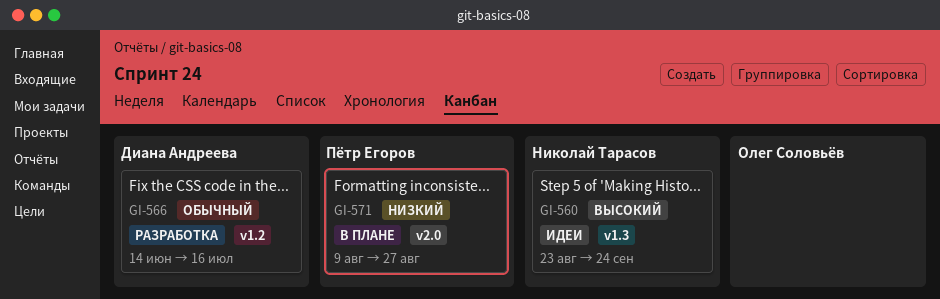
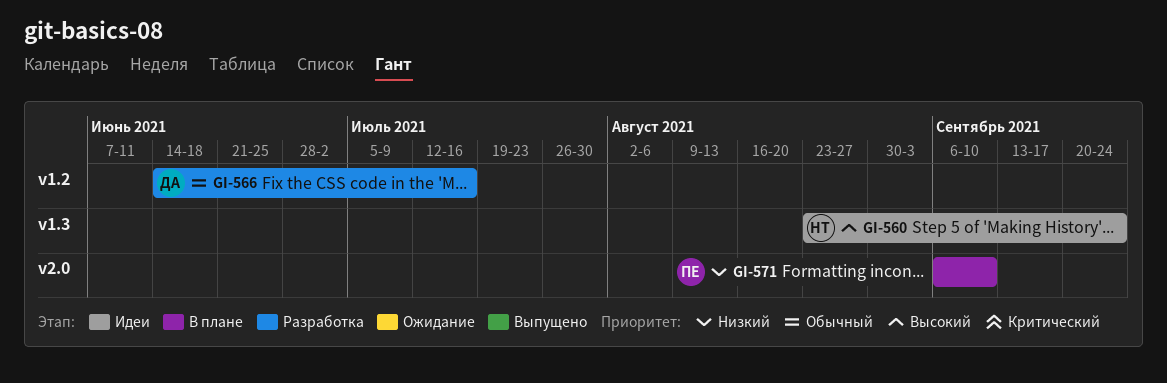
GI-571, start: Aug 9 -> Sep 6
GI-571, due: Aug 27 -> Sep 10

